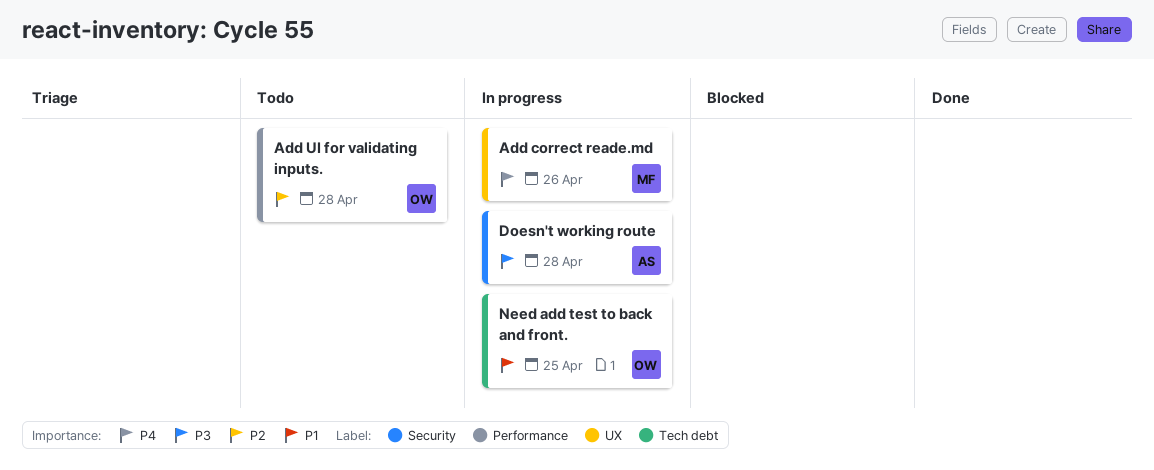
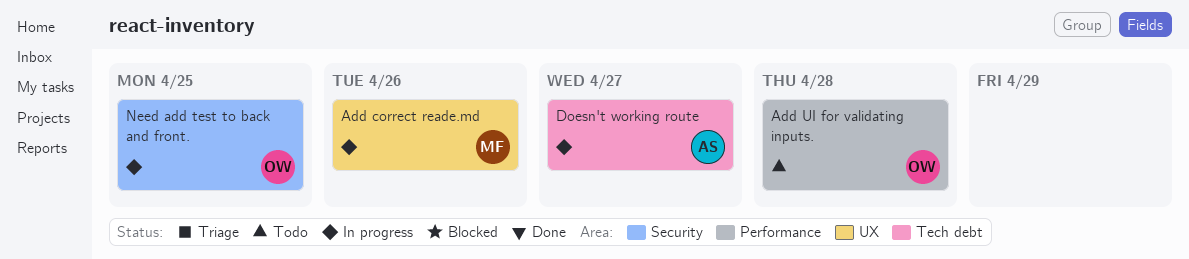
Doesn't working route, label: Security -> Tech debt
Doesn't working route, due: Apr 28 -> Apr 27
Need add test to back and front., label: Tech debt -> Security

